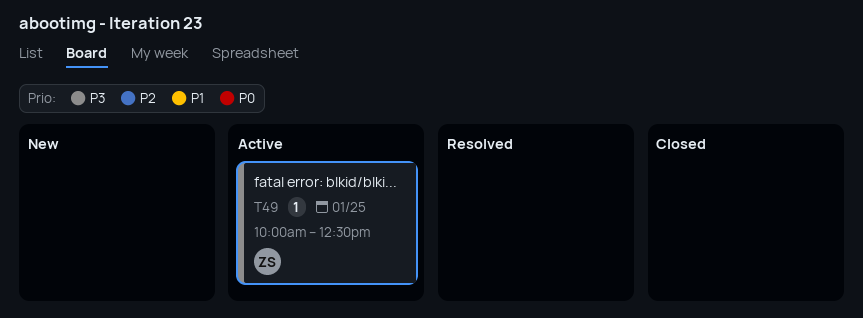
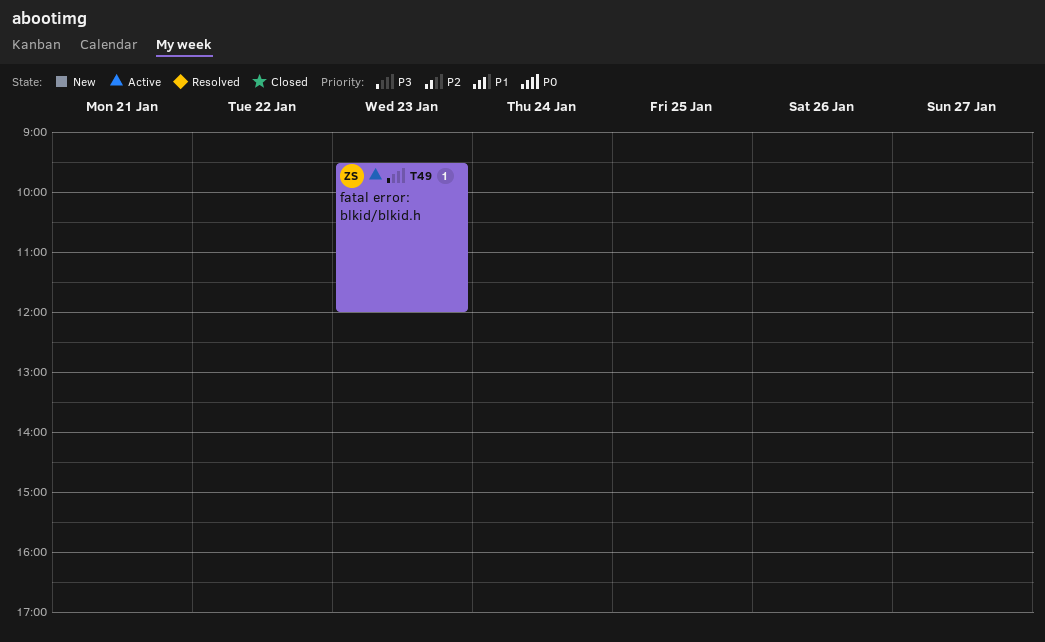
T49, day: Jan 25 -> Jan 23
T49, begins: 10:00 -> 09:30
T49, ends: 12:30 -> 12:00

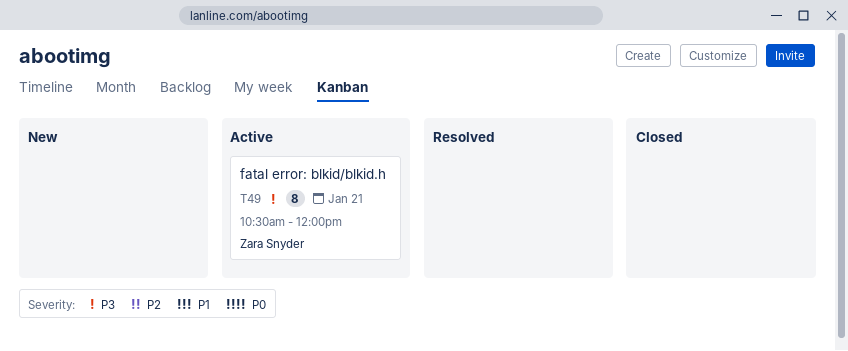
T49, estimate: 1 -> 8
T49, day: Jan 23 -> Jan 21
T49, begins: 09:30 -> 10:30

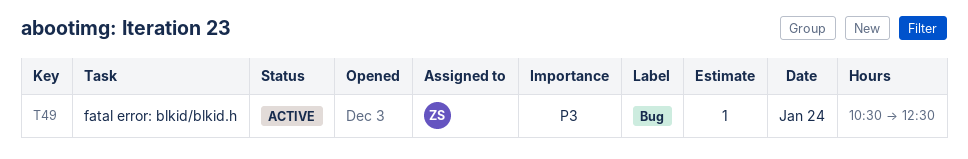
T49, estimate: 8 -> 1
T49, day: Jan 21 -> Jan 24
T49, ends: 12:00 -> 12:30

